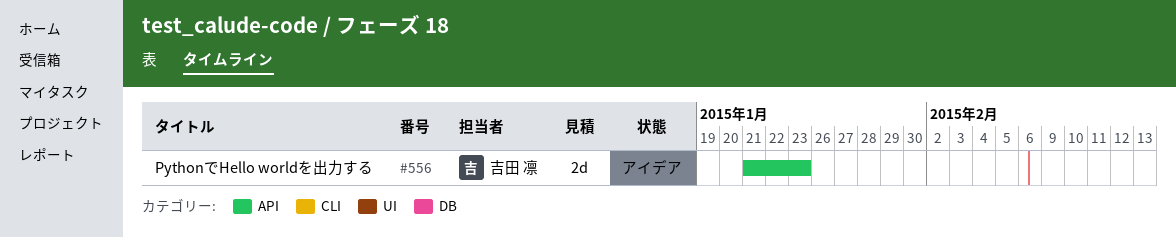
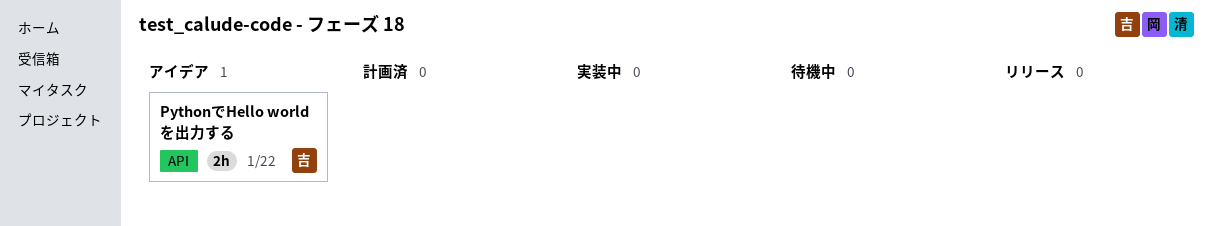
PythonでHello worldを出力する, estimate: 2d -> 2h
PythonでHello worldを出力する, due: Jan 23 -> Jan 22

